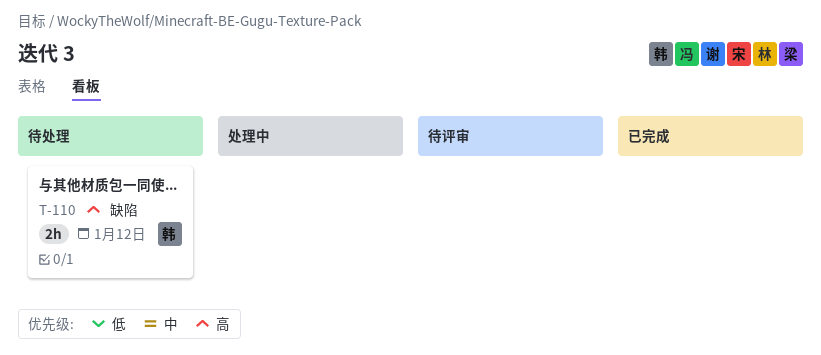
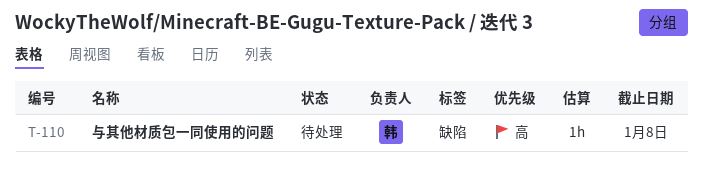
T-110, estimate: 2h -> 1h
T-110, due: Jan 12 -> Jan 8

